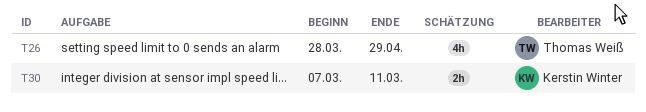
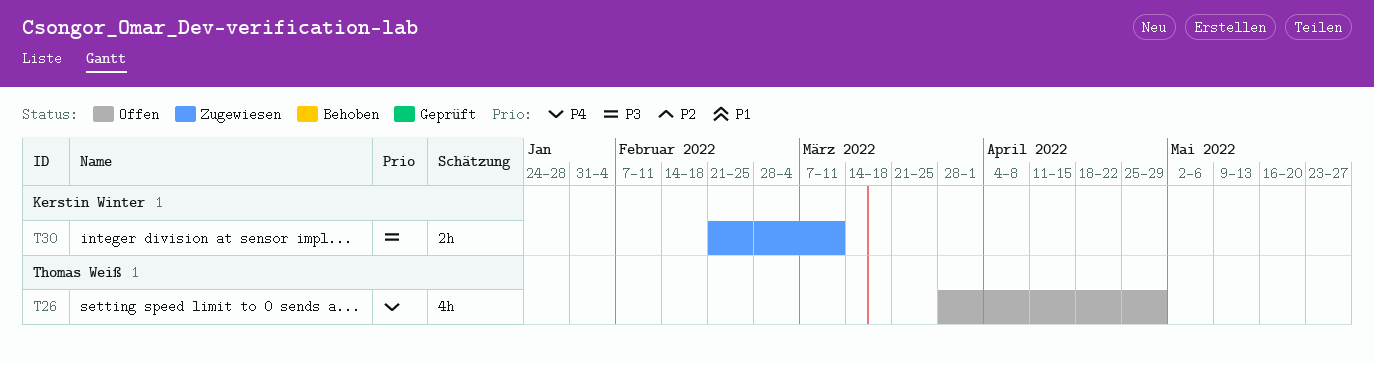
T30, start: Mar 7 -> Feb 21

